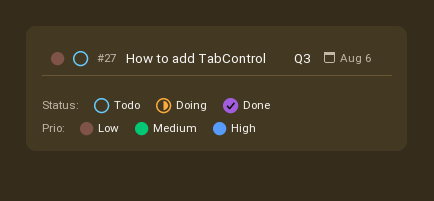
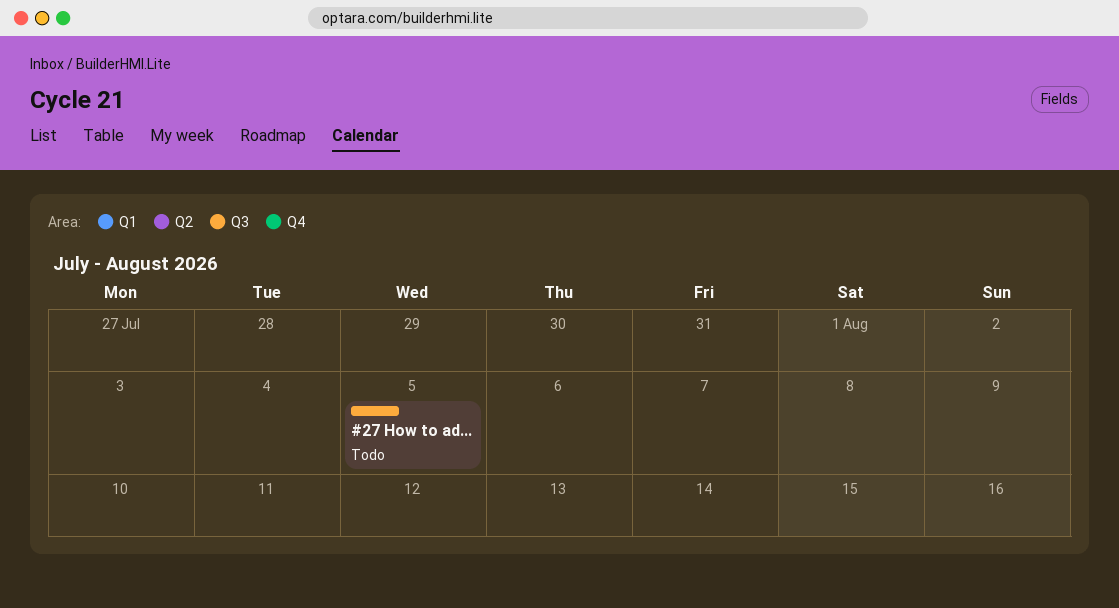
#27, due: Aug 6 -> Aug 5

